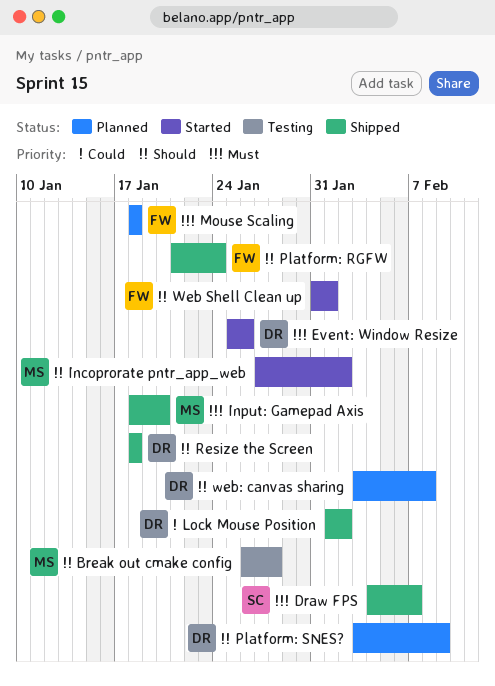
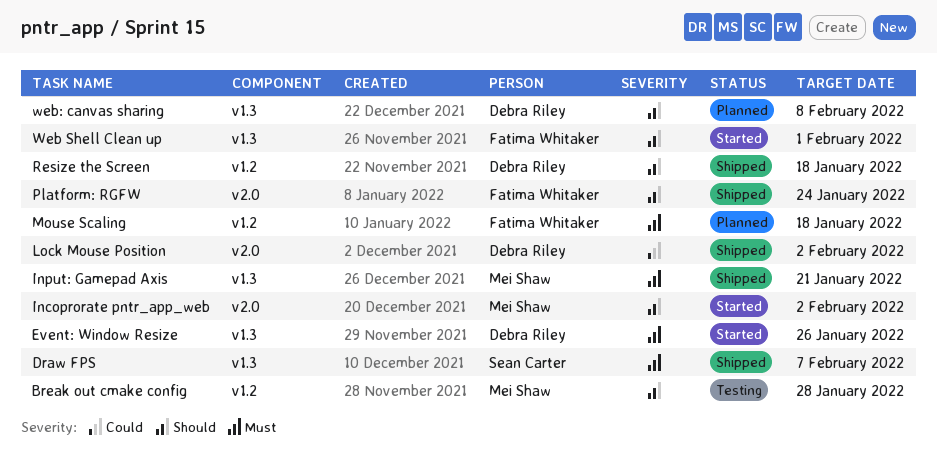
Input: Gamepad Axis, due: Jan 20 -> Jan 21
Platform: SNES?: present -> none

